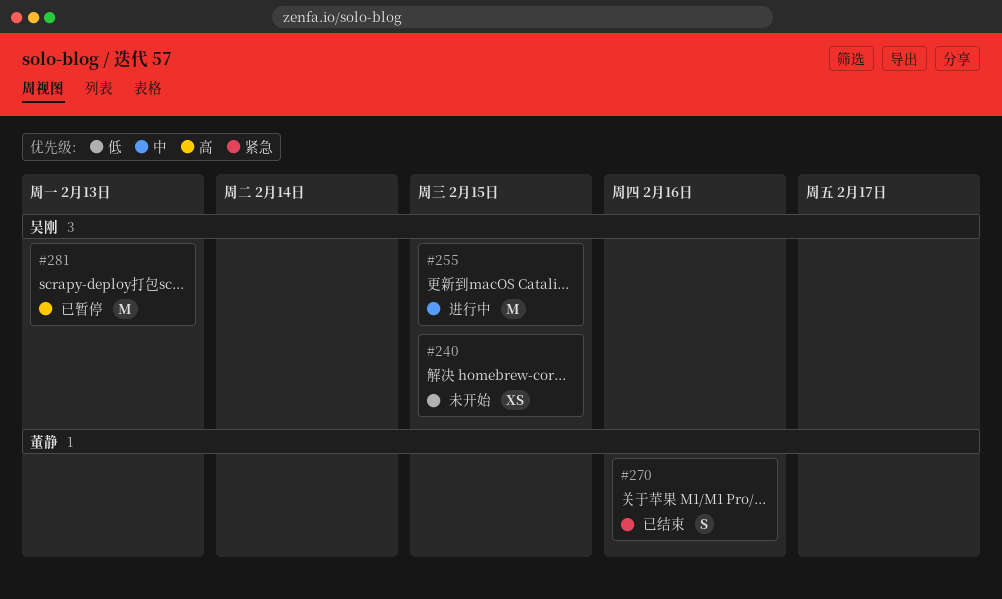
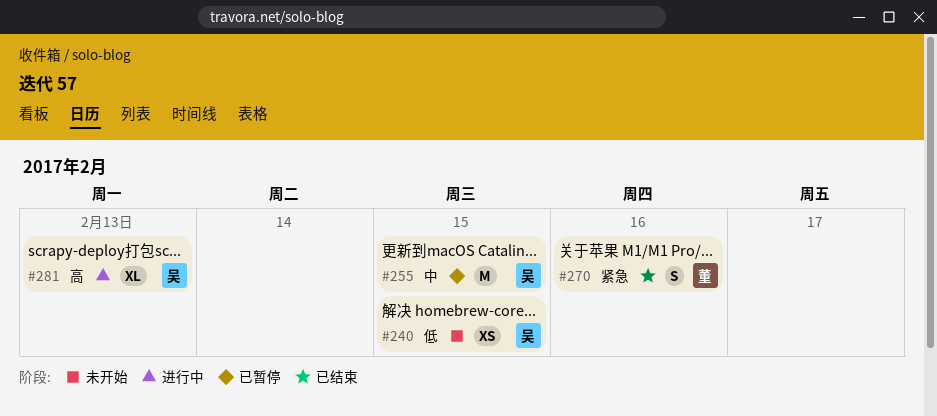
#255, status: 进行中 -> 已暂停
#281, status: 已暂停 -> 进行中
#281, estimate: M -> XL

